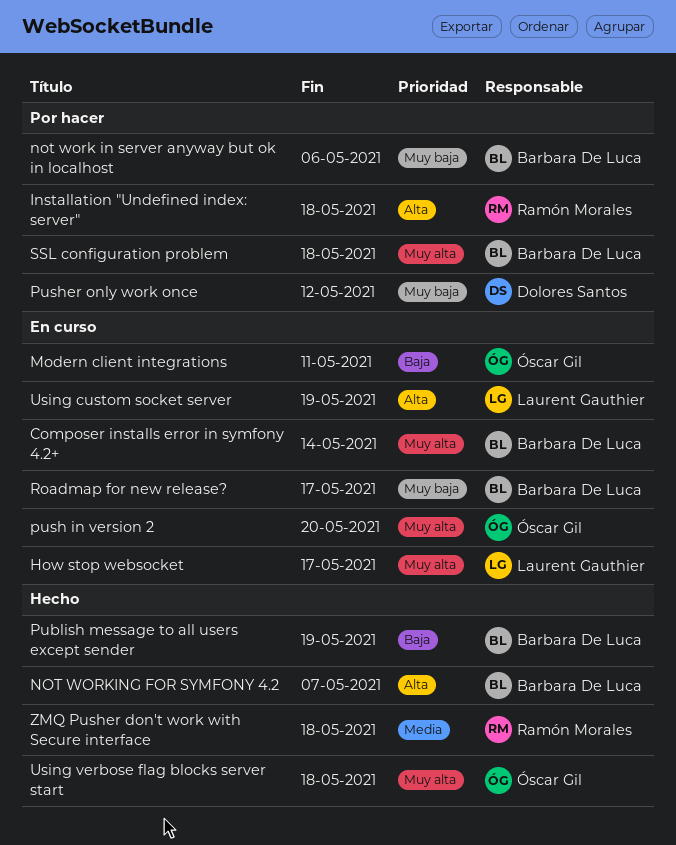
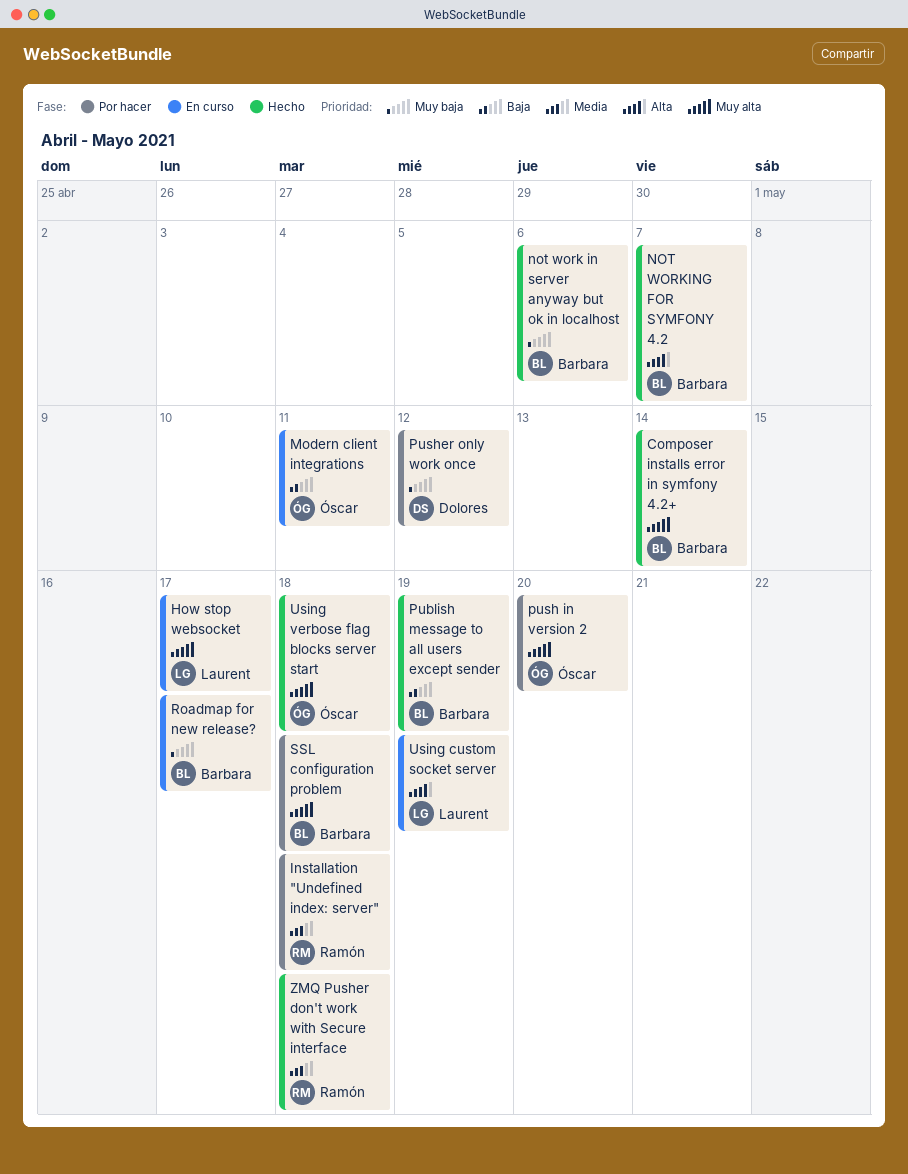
Composer installs error in symfony 4.2+, status: En curso -> Hecho
Installation "Undefined index: server", priority: Alta -> Media
not work in server anyway but ok in localhost, status: Por hacer -> Hecho
push in version 2, status: En curso -> Por hacer

